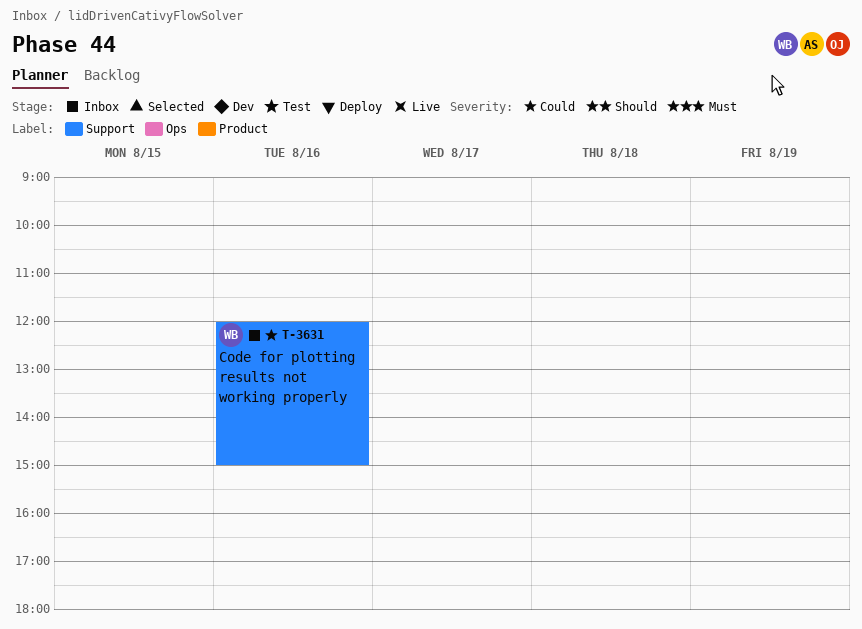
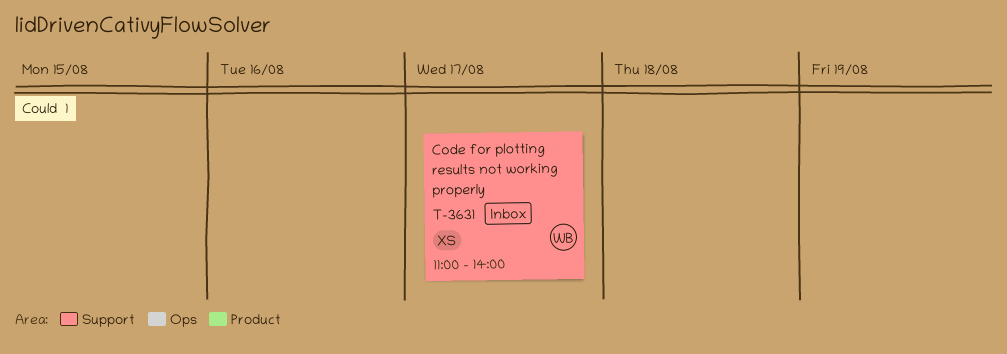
T-3631, day: Aug 16 -> Aug 17
T-3631, begins: 12:00 -> 11:00
T-3631, ends: 15:00 -> 14:00

